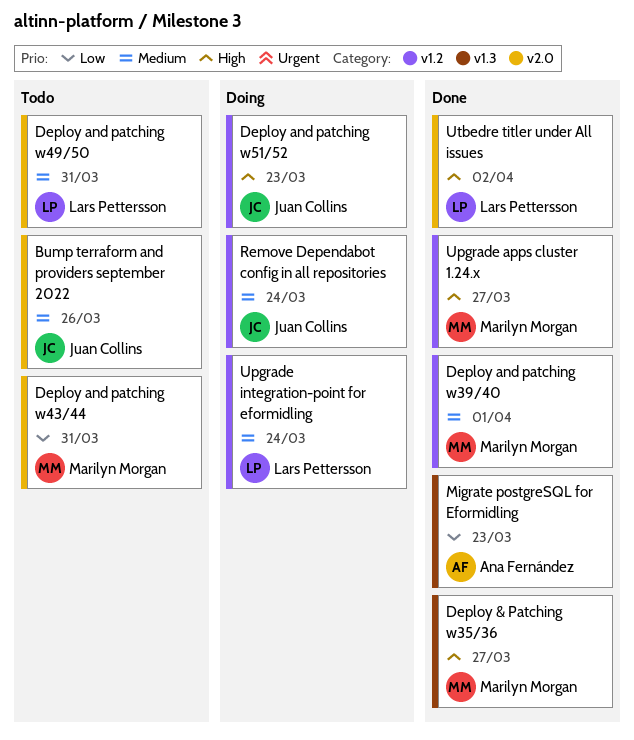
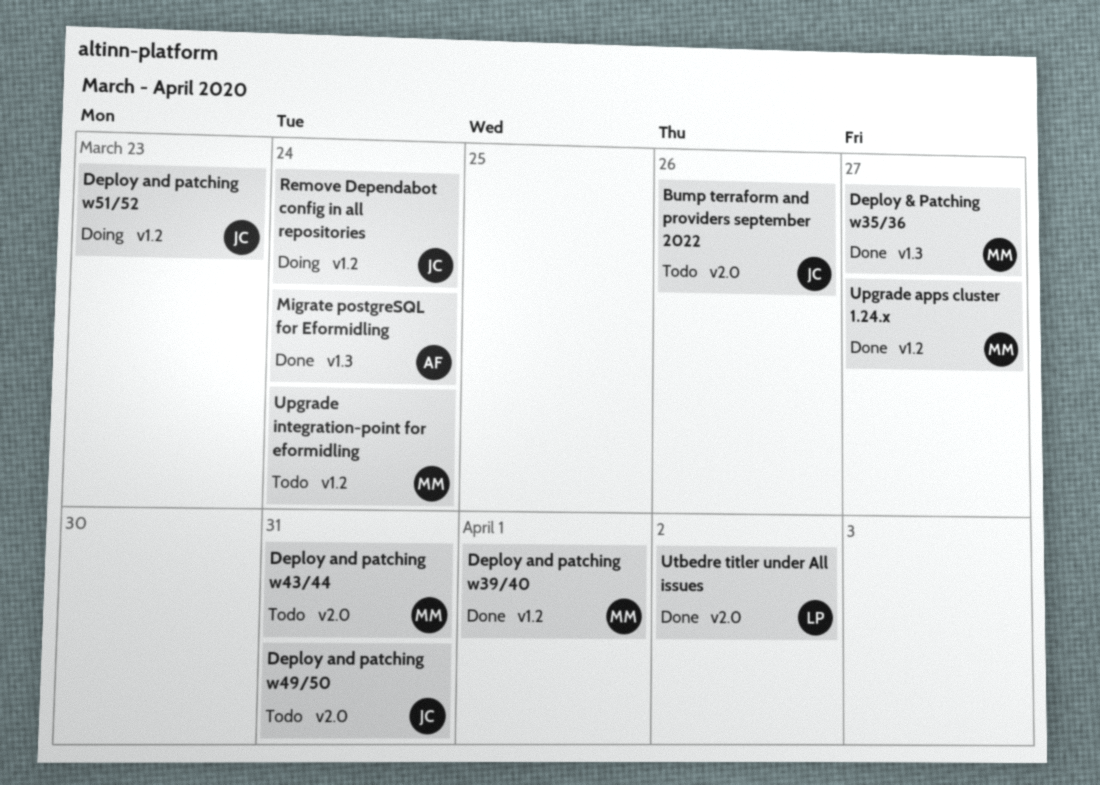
Deploy and patching w49/50, owner: Lars Pettersson -> Juan Collins
Migrate postgreSQL for Eformidling, due: Mar 23 -> Mar 24
Upgrade integration-point for eformidling, status: Doing -> Todo
Upgrade integration-point for eformidling, owner: Lars Pettersson -> Marilyn Morgan

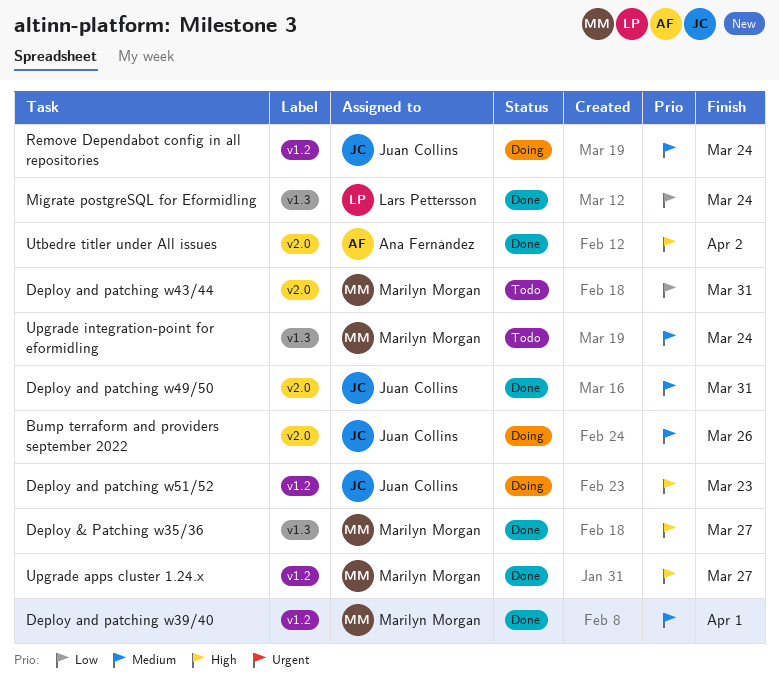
Bump terraform and providers september 2022, status: Todo -> Doing
Deploy and patching w49/50, status: Todo -> Done
Migrate postgreSQL for Eformidling, owner: Ana Fernández -> Lars Pettersson
Upgrade integration-point for eformidling, label: v1.2 -> v1.3
Utbedre titler under All issues, owner: Lars Pettersson -> Ana Fernández

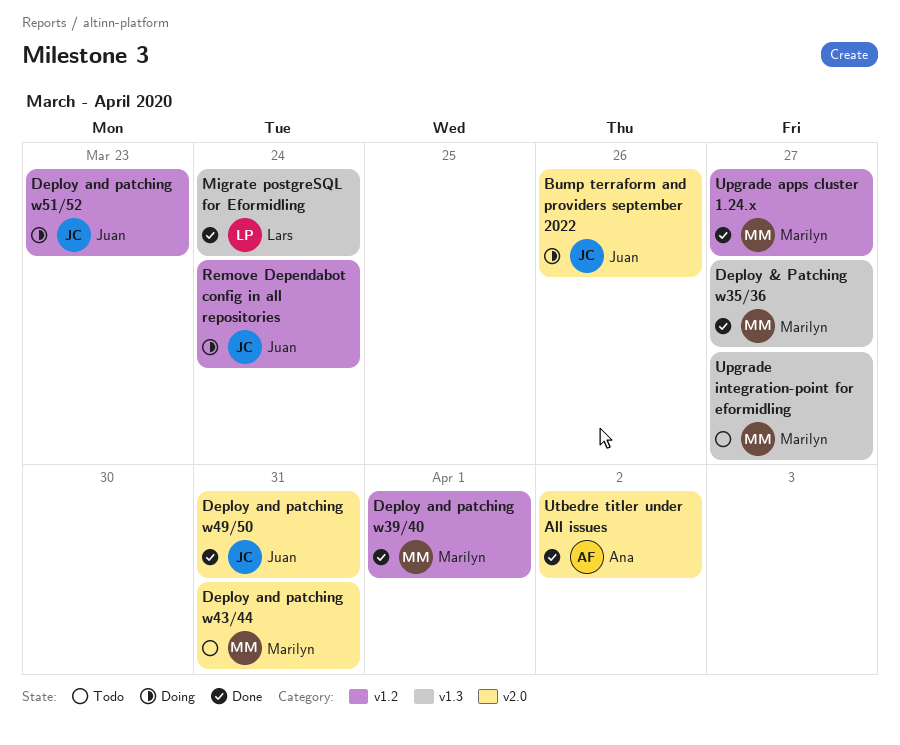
Upgrade integration-point for eformidling, due: Mar 24 -> Mar 27

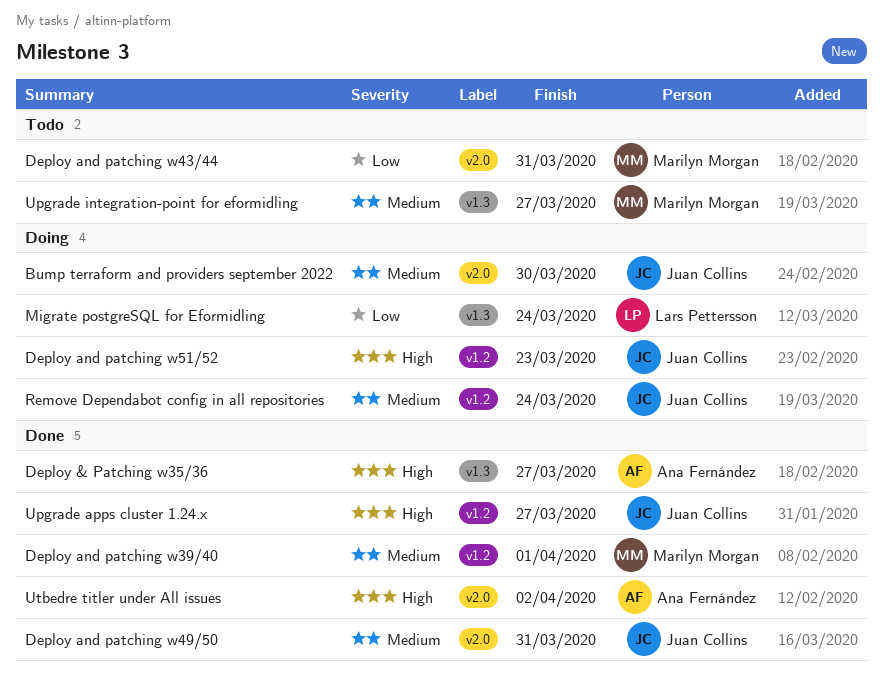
Bump terraform and providers september 2022, due: Mar 26 -> Mar 30
Deploy & Patching w35/36, owner: Marilyn Morgan -> Ana Fernández
Migrate postgreSQL for Eformidling, status: Done -> Doing
Upgrade apps cluster 1.24.x, owner: Marilyn Morgan -> Juan Collins

